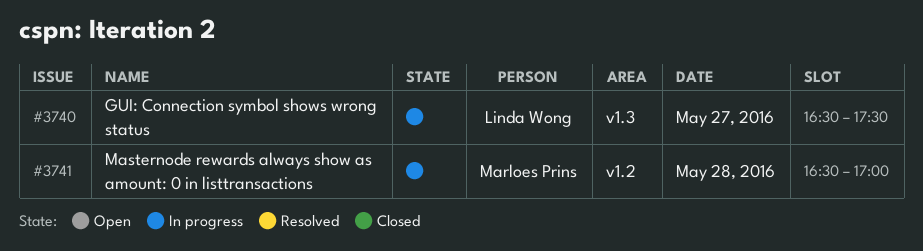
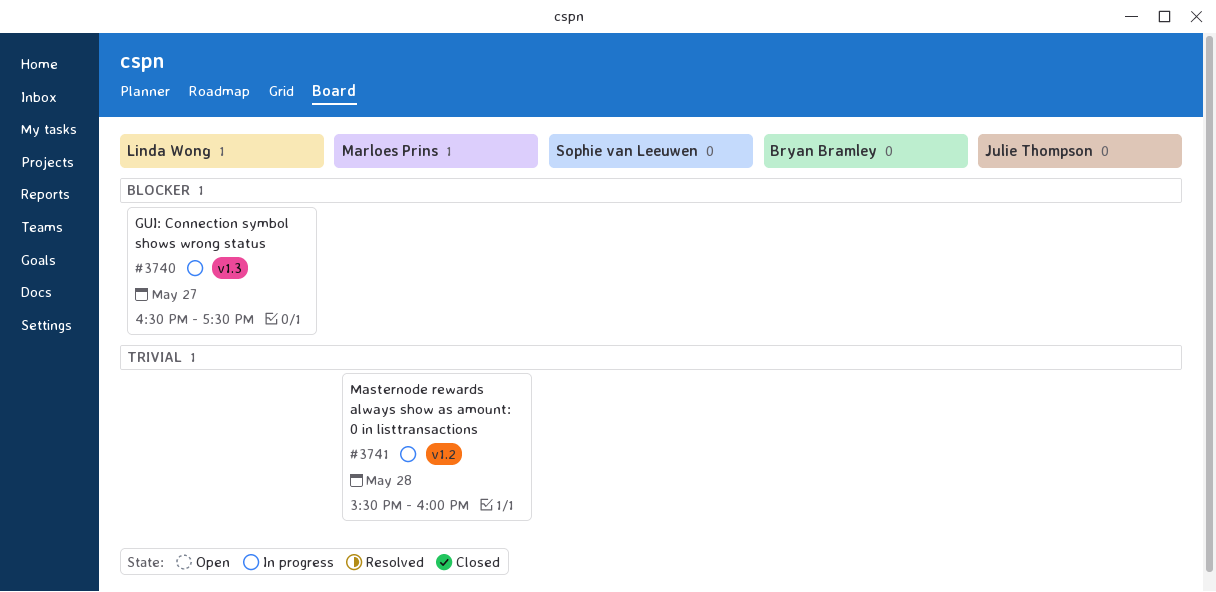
#3741, begins: 16:30 -> 15:30
#3741, ends: 17:00 -> 16:00

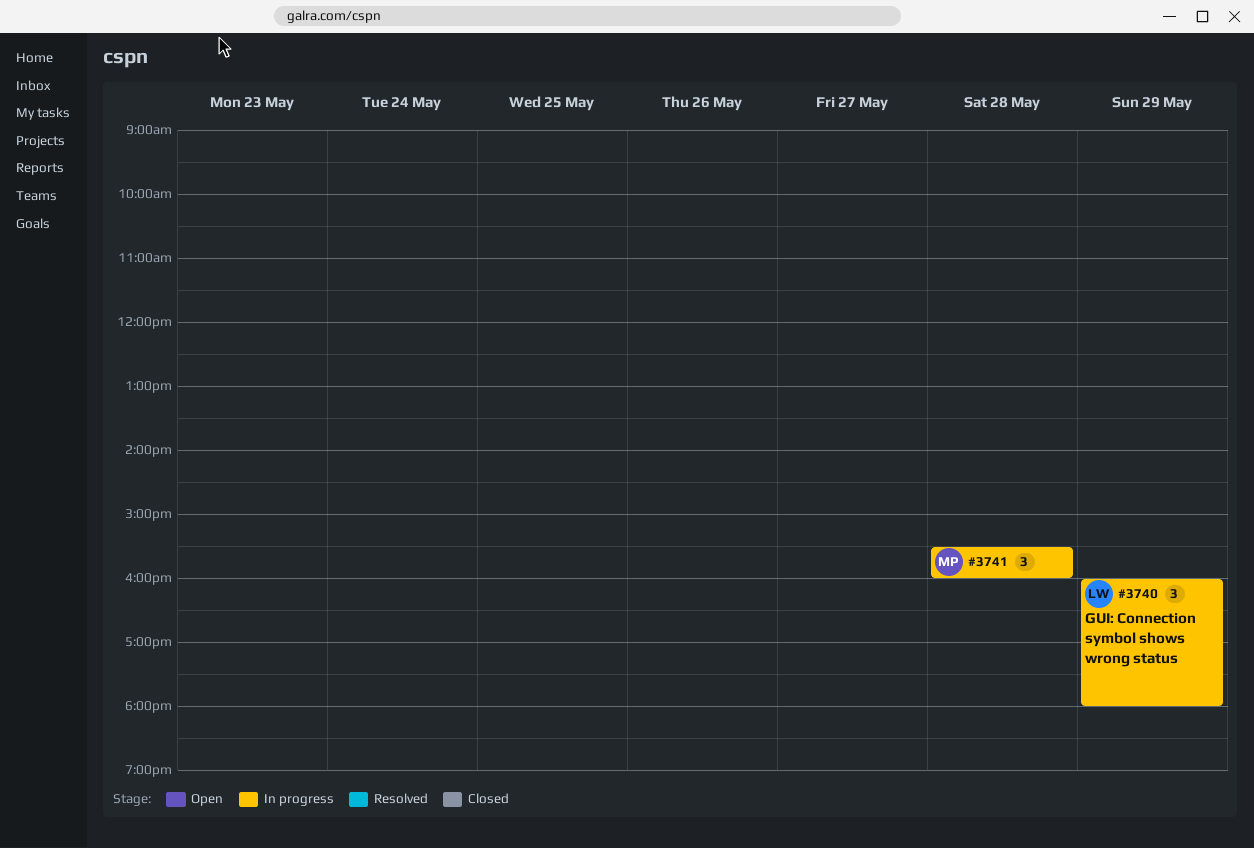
#3740, day: May 27 -> May 29
#3740, begins: 16:30 -> 16:00
#3740, ends: 17:30 -> 18:00

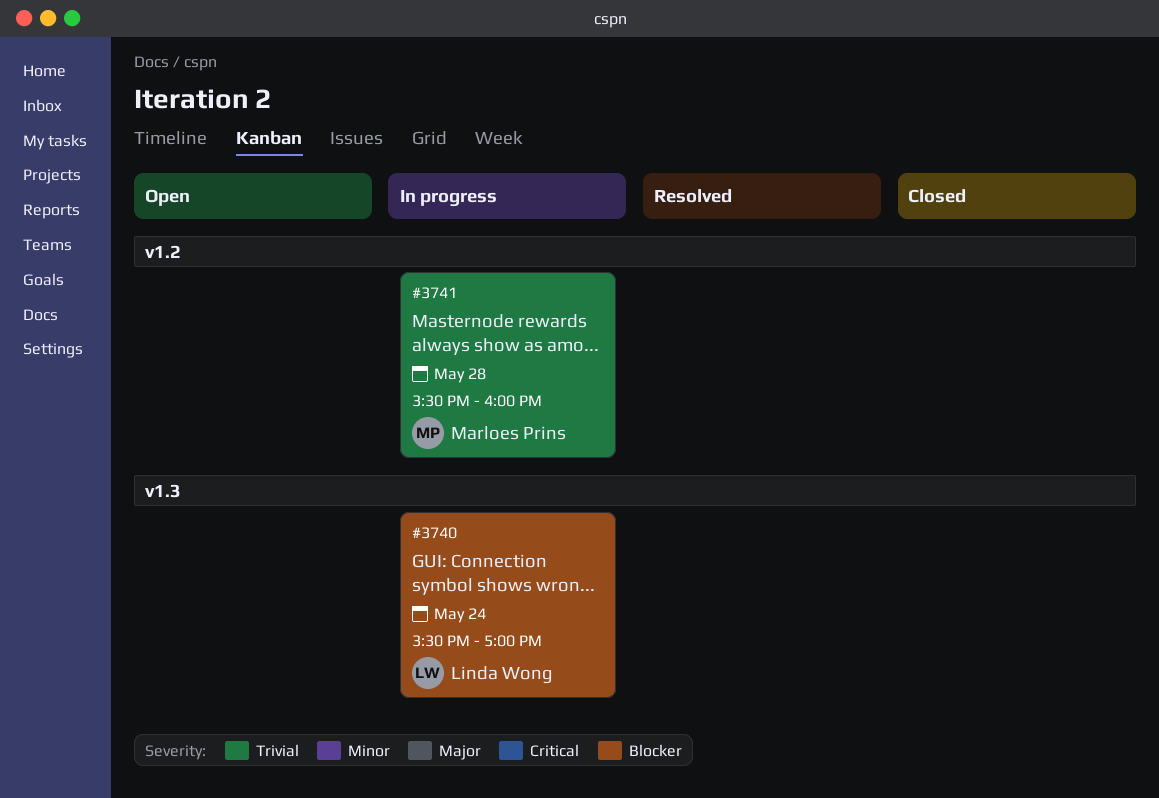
#3740, day: May 29 -> May 24
#3740, begins: 16:00 -> 15:30
#3740, ends: 18:00 -> 17:00

